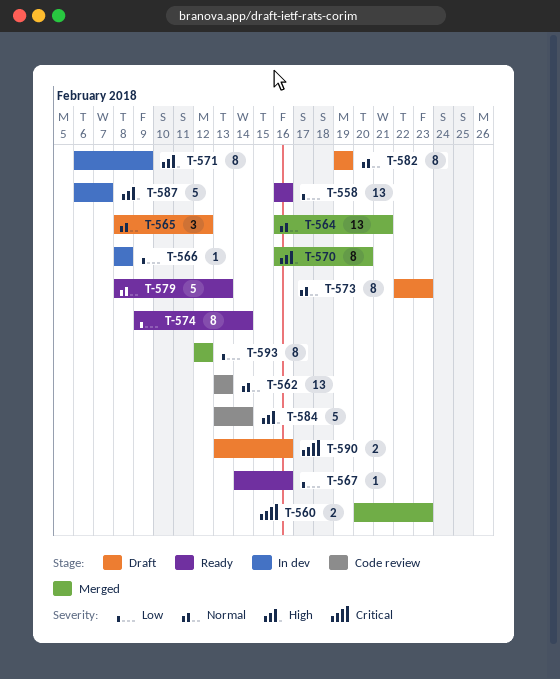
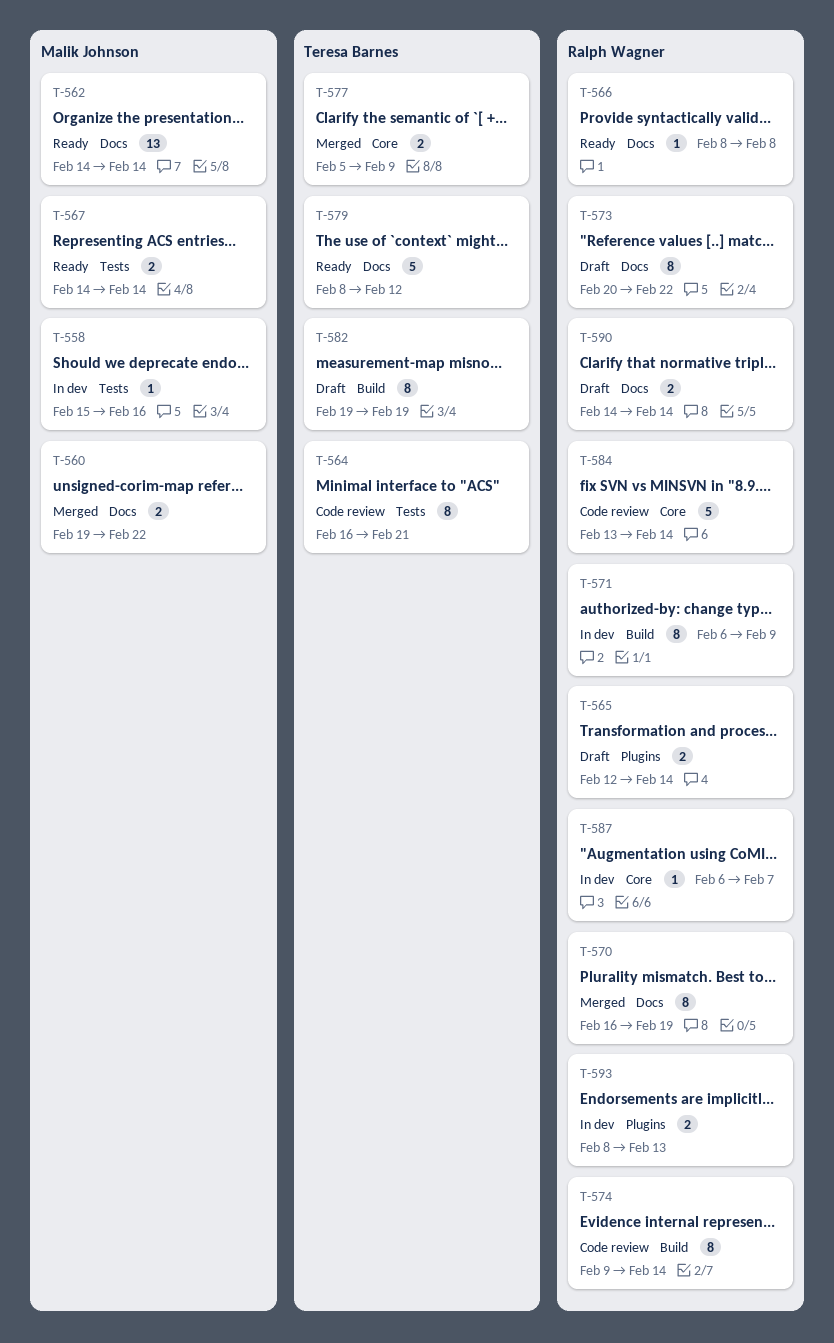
T-558, status: Ready -> In dev
T-558, estimate: 13 -> 1
T-558, start: Feb 16 -> Feb 15
T-560, start: Feb 20 -> Feb 19
T-560, due: Feb 23 -> Feb 22
T-562, status: Code review -> Ready
T-562, start: Feb 13 -> Feb 14
T-562, due: Feb 13 -> Feb 14
T-564, status: Merged -> Code review
T-564, estimate: 13 -> 8
T-565, estimate: 3 -> 2
T-565, start: Feb 8 -> Feb 12
T-565, due: Feb 12 -> Feb 14
T-566, status: In dev -> Ready
T-567, estimate: 1 -> 2
T-567, due: Feb 16 -> Feb 14
T-570, due: Feb 20 -> Feb 19
T-573, start: Feb 22 -> Feb 20
T-573, due: Feb 23 -> Feb 22
T-574, status: Ready -> Code review
T-577: none -> present
T-579, due: Feb 13 -> Feb 12
T-587, estimate: 5 -> 1
T-590, start: Feb 13 -> Feb 14
T-590, due: Feb 16 -> Feb 14
T-593, status: Merged -> In dev
T-593, estimate: 8 -> 2
T-593, start: Feb 12 -> Feb 8
T-593, due: Feb 12 -> Feb 13

